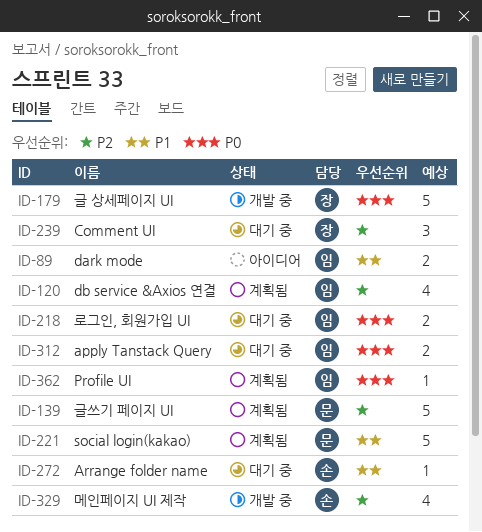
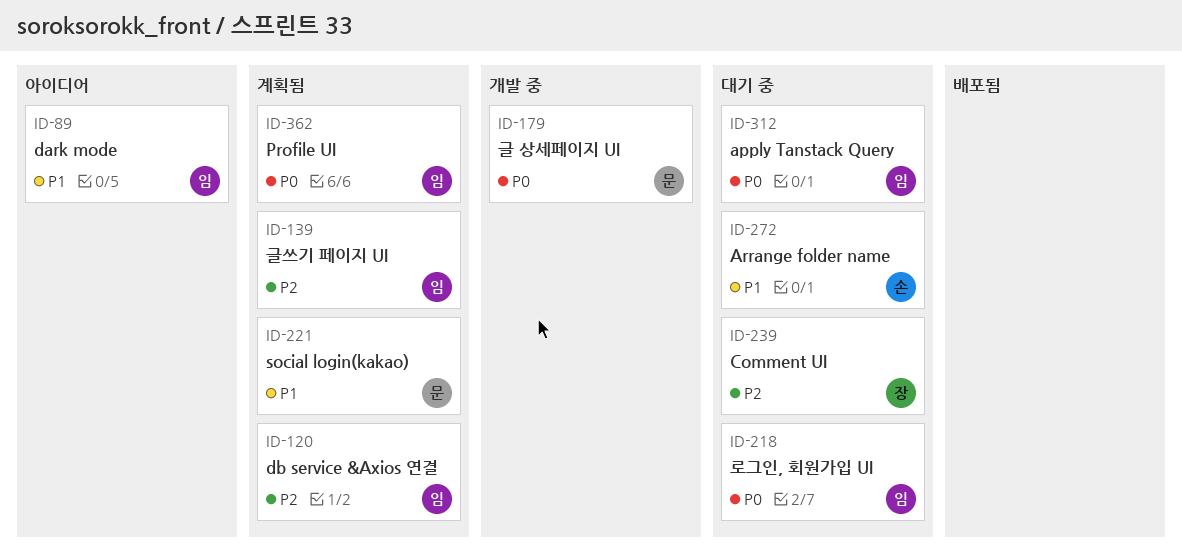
ID-139, owner: 문 -> 임
ID-179, owner: 장 -> 문
ID-329: present -> none

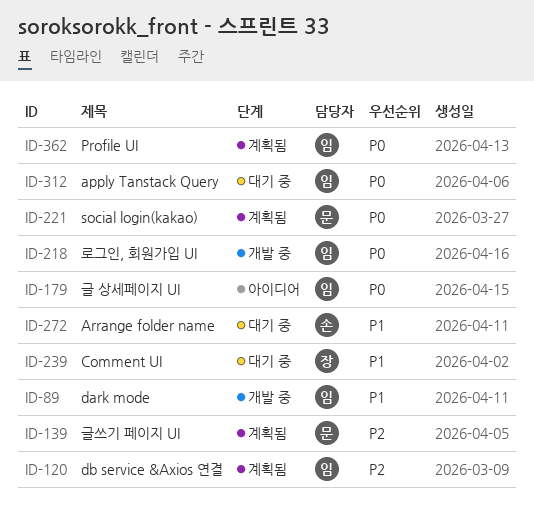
ID-89, status: 아이디어 -> 개발 중
ID-139, owner: 임 -> 문
ID-179, status: 개발 중 -> 아이디어
ID-179, owner: 문 -> 임
ID-218, status: 대기 중 -> 개발 중
ID-221, priority: P1 -> P0
ID-239, priority: P2 -> P1

